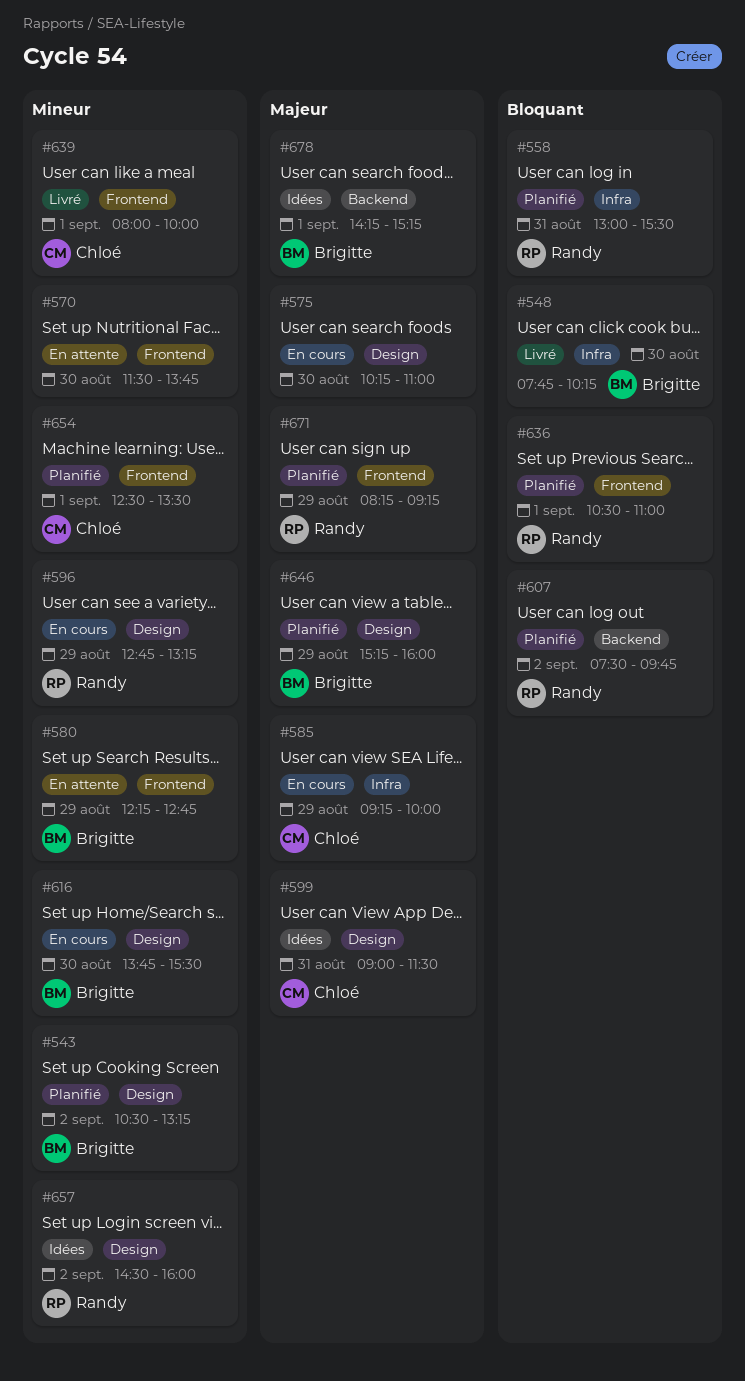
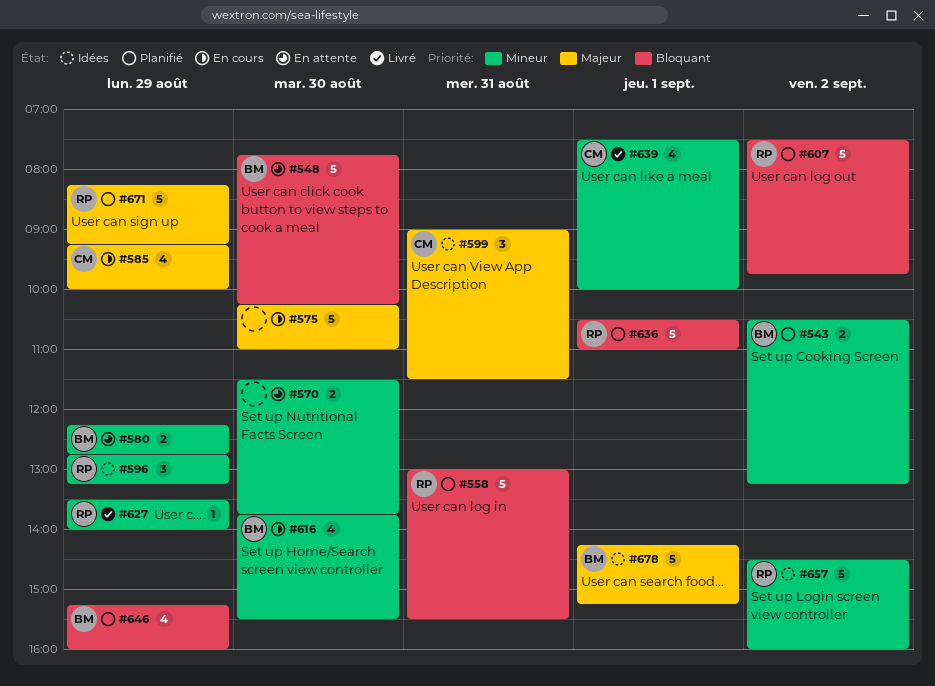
#548, status: Livré -> En attente
#596, status: En cours -> Idées
#627: none -> present
#639, begins: 08:00 -> 07:30
#646, priority: Majeur -> Bloquant
#654: present -> none

